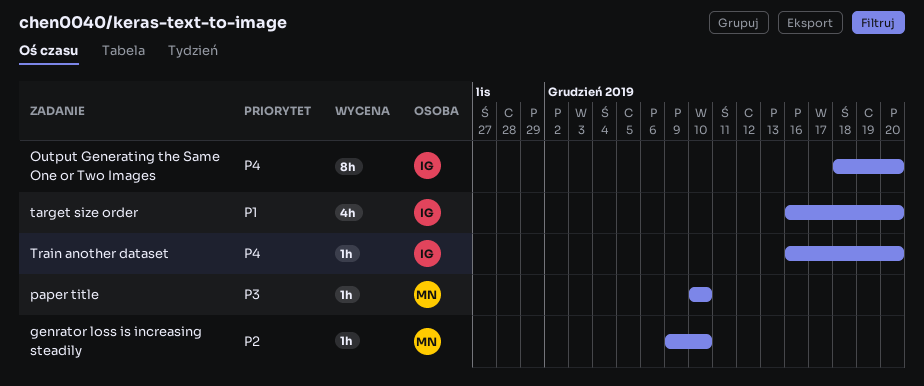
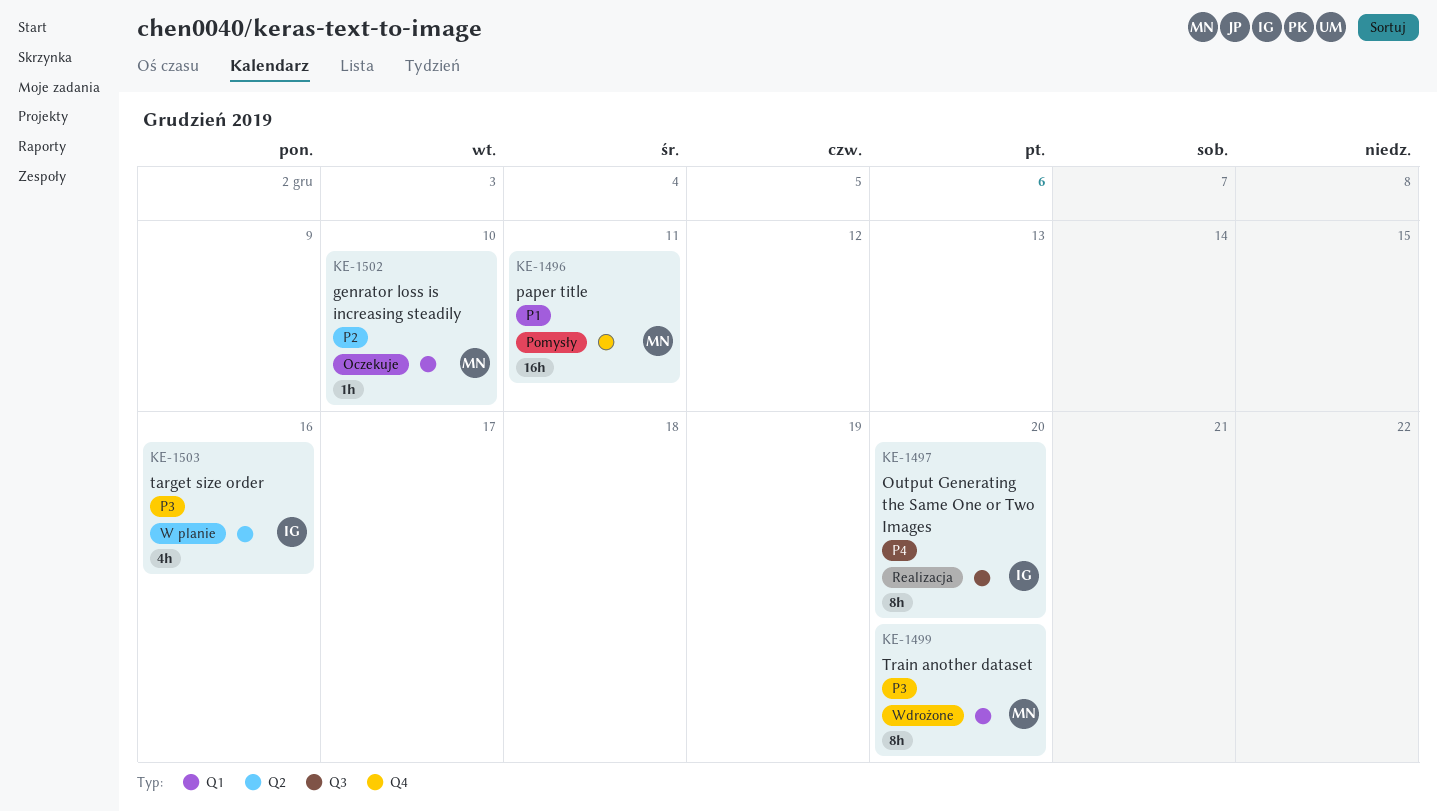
paper title, priority: P3 -> P1
paper title, estimate: 1h -> 16h
paper title, due: Dec 10 -> Dec 11
target size order, priority: P1 -> P3
target size order, due: Dec 20 -> Dec 16
Train another dataset, owner: IG -> MN
Train another dataset, priority: P4 -> P3
Train another dataset, estimate: 1h -> 8h

